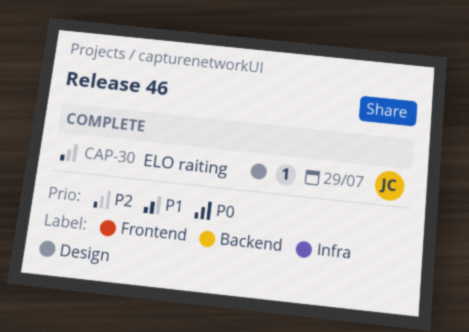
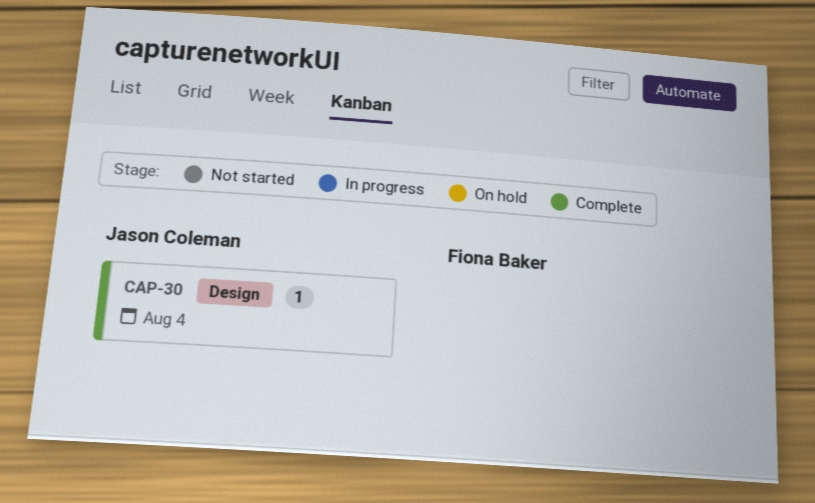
CAP-30, due: Jul 29 -> Aug 4

